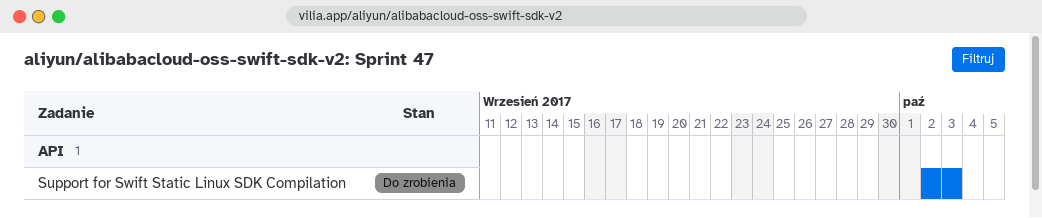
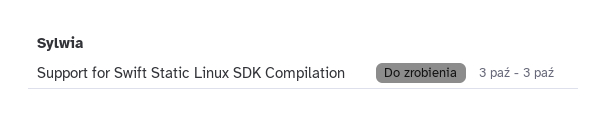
Support for Swift Static Linux SDK Compilation, start: Oct 2 -> Oct 3

